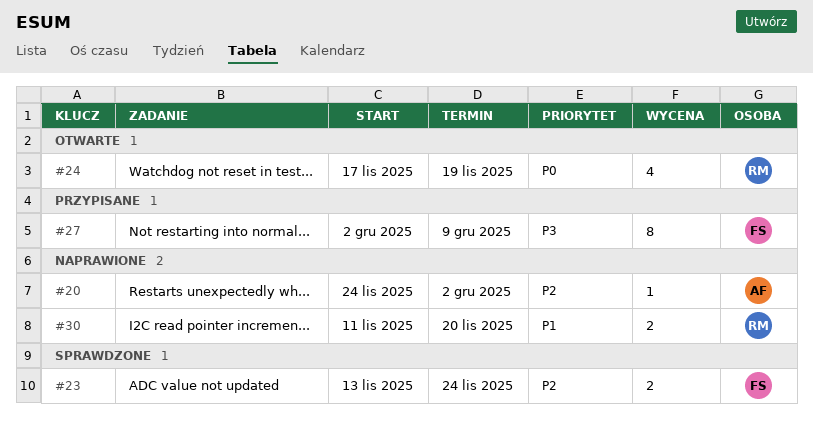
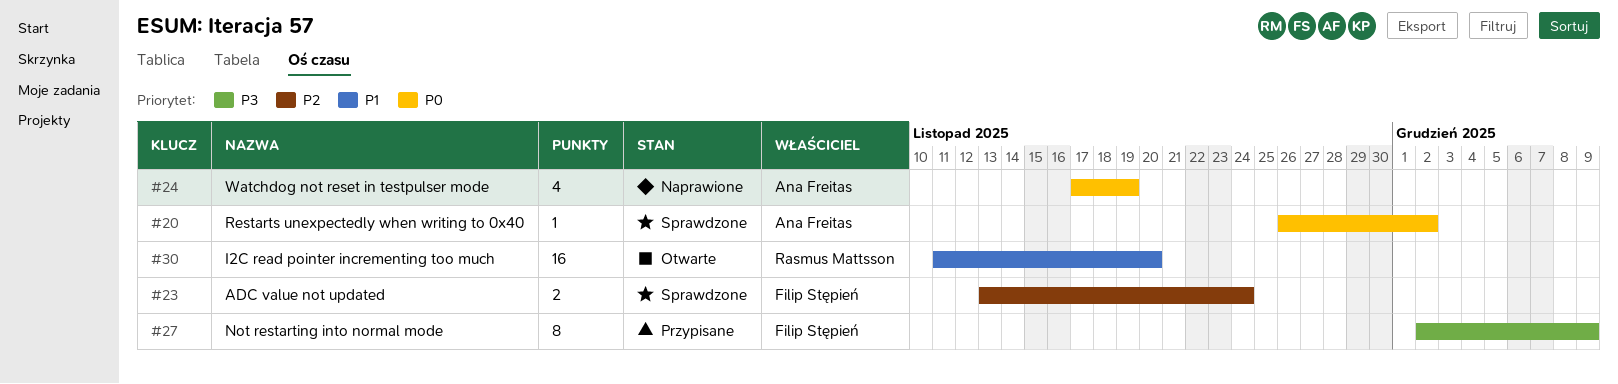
#20, status: Naprawione -> Sprawdzone
#20, priority: P2 -> P0
#20, start: Nov 24 -> Nov 26
#24, status: Otwarte -> Naprawione
#24, owner: Rasmus Mattsson -> Ana Freitas
#30, status: Naprawione -> Otwarte
#30, estimate: 2 -> 16

